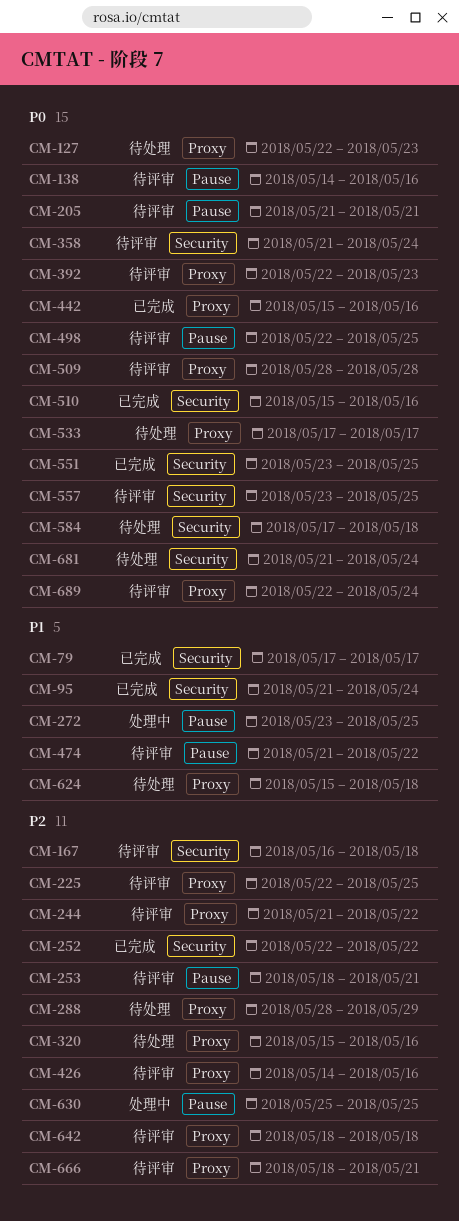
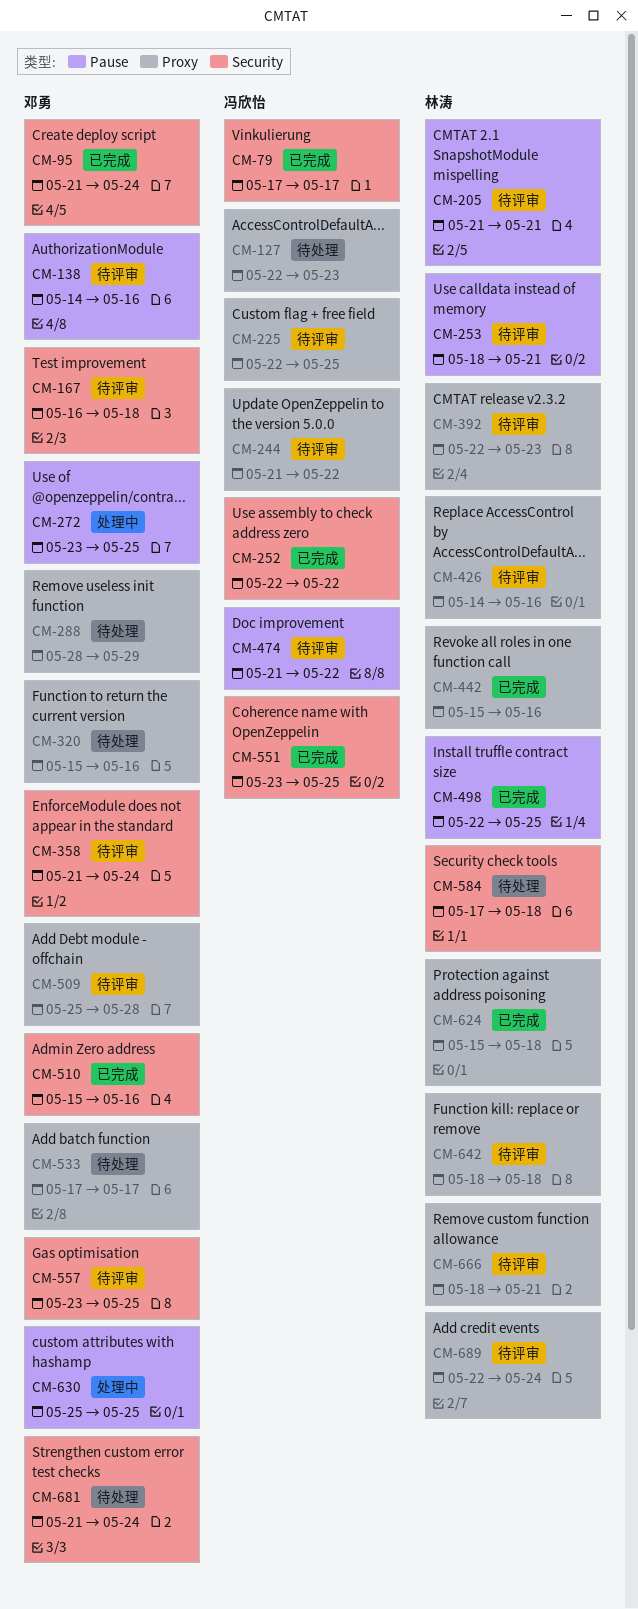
CM-498, status: 待评审 -> 已完成
CM-509, start: May 28 -> May 25
CM-624, status: 待处理 -> 已完成

